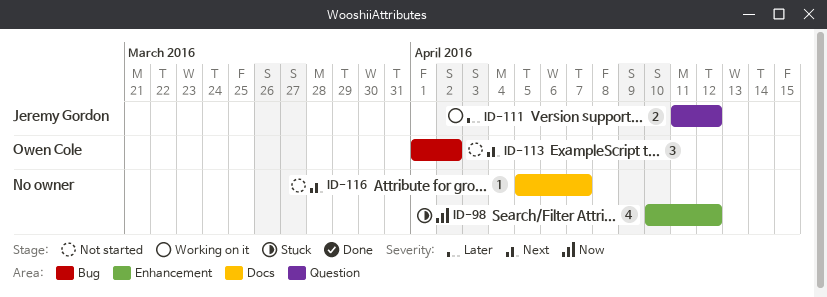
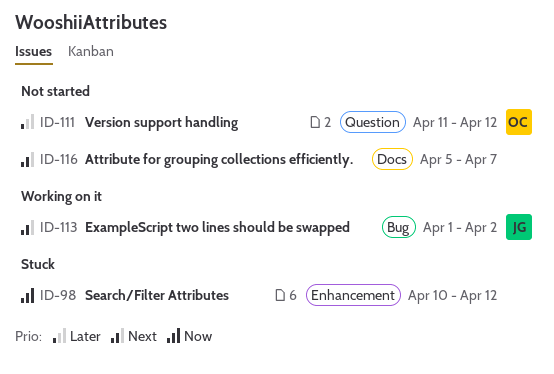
ID-111, status: Working on it -> Not started
ID-111, owner: Jeremy Gordon -> Owen Cole
ID-113, status: Not started -> Working on it
ID-113, owner: Owen Cole -> Jeremy Gordon

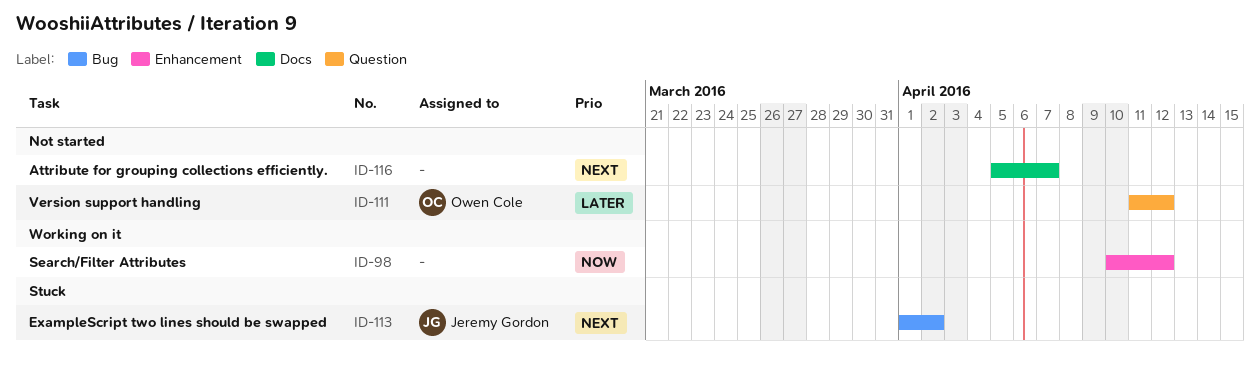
ID-98, status: Stuck -> Working on it
ID-113, status: Working on it -> Stuck

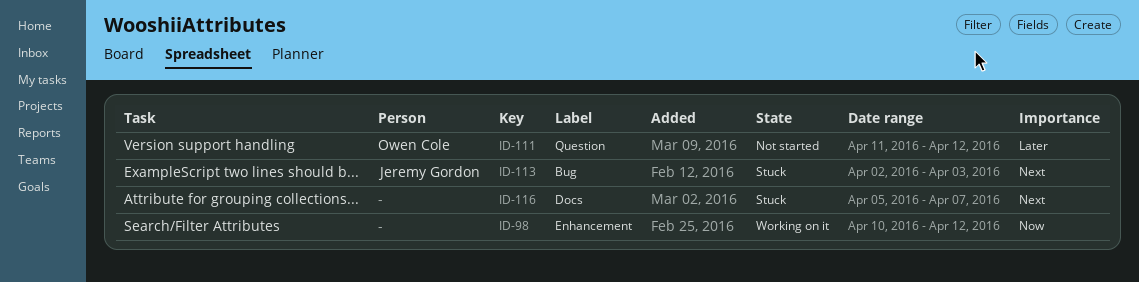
ID-113, start: Apr 1 -> Apr 2
ID-113, due: Apr 2 -> Apr 3
ID-116, status: Not started -> Stuck

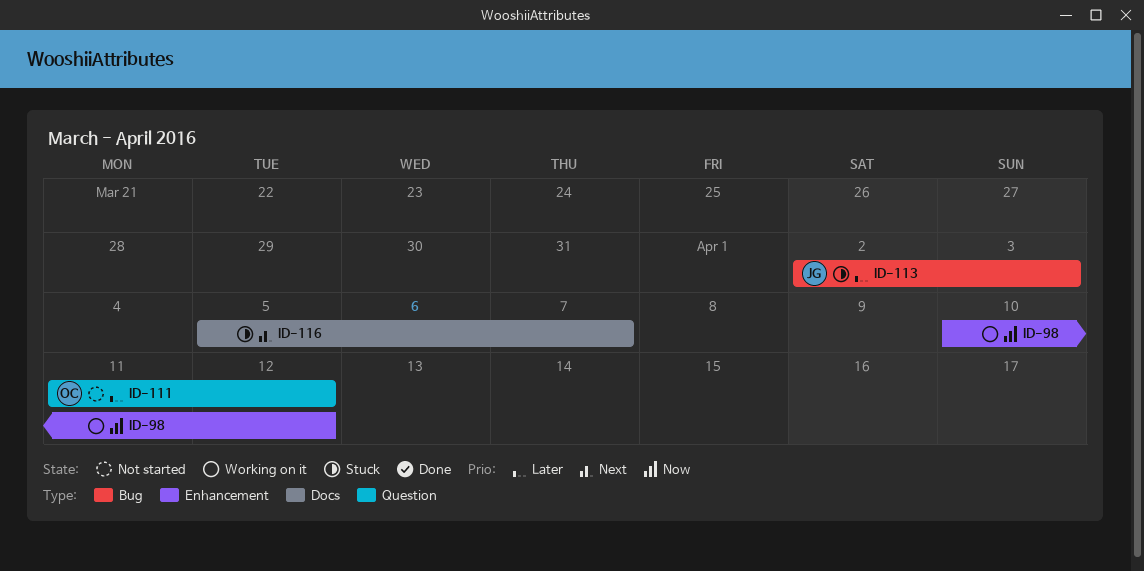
ID-113, priority: Next -> Later

